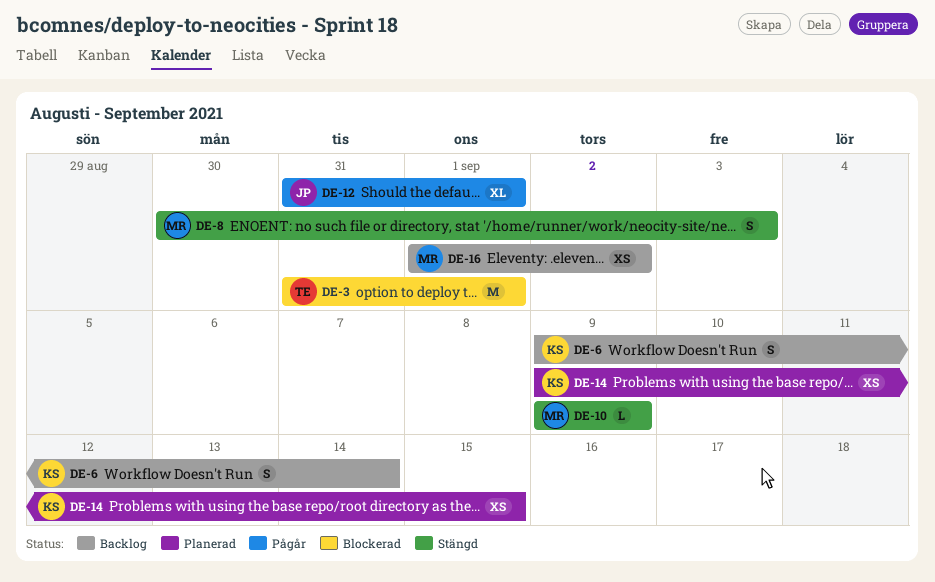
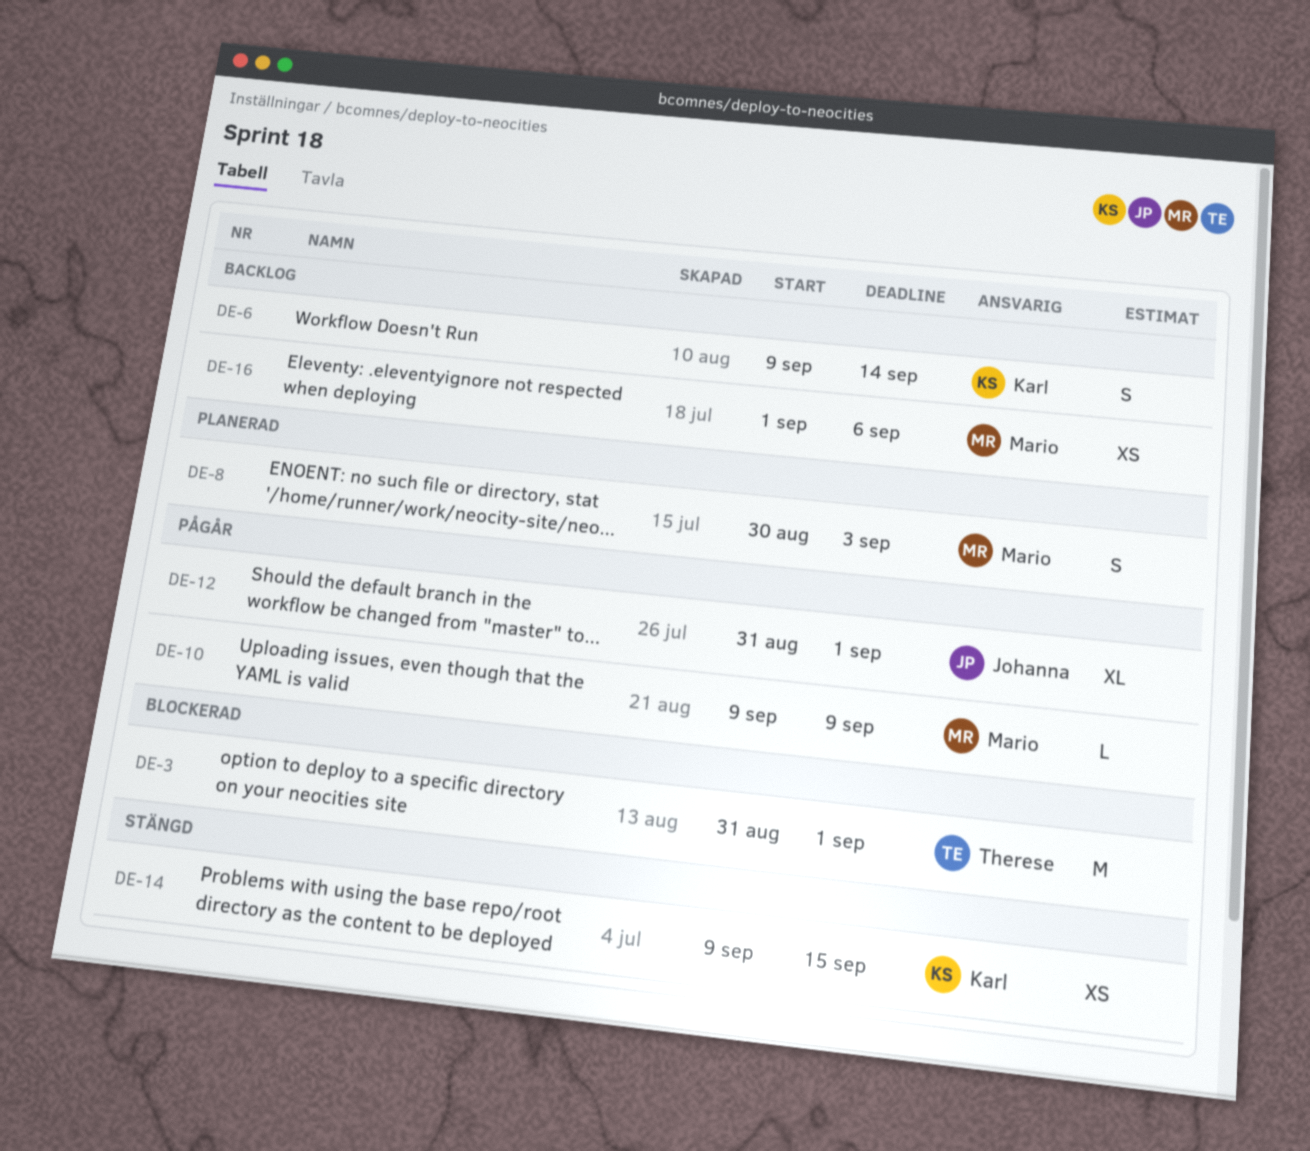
DE-8, status: Stängd -> Planerad
DE-10, status: Stängd -> Pågår
DE-14, status: Planerad -> Stängd
DE-16, due: Sep 2 -> Sep 6

